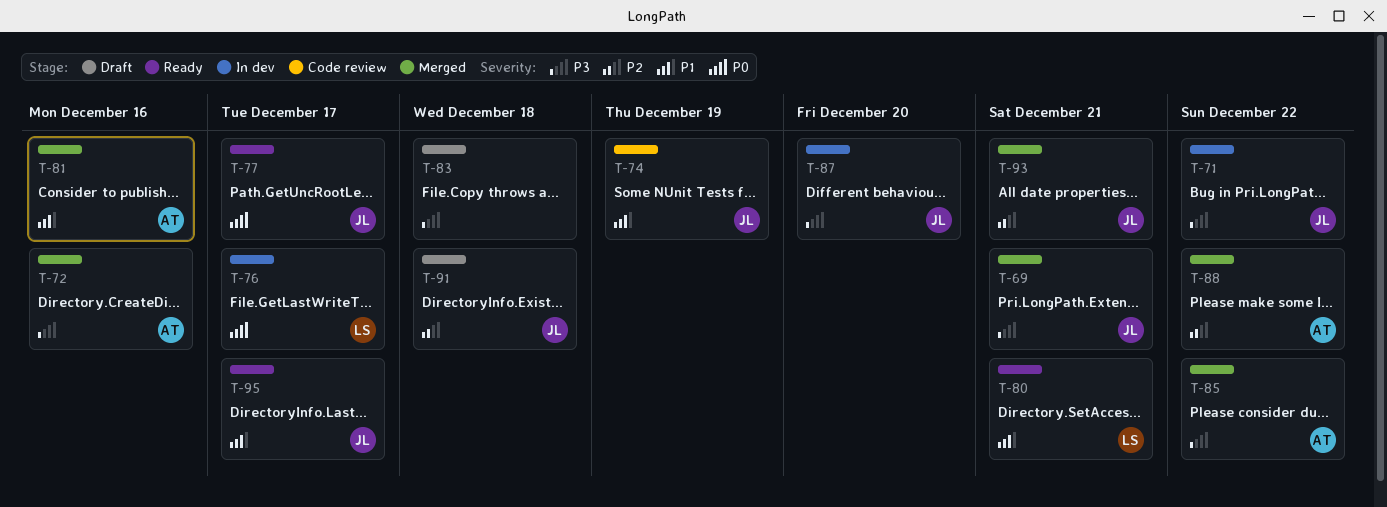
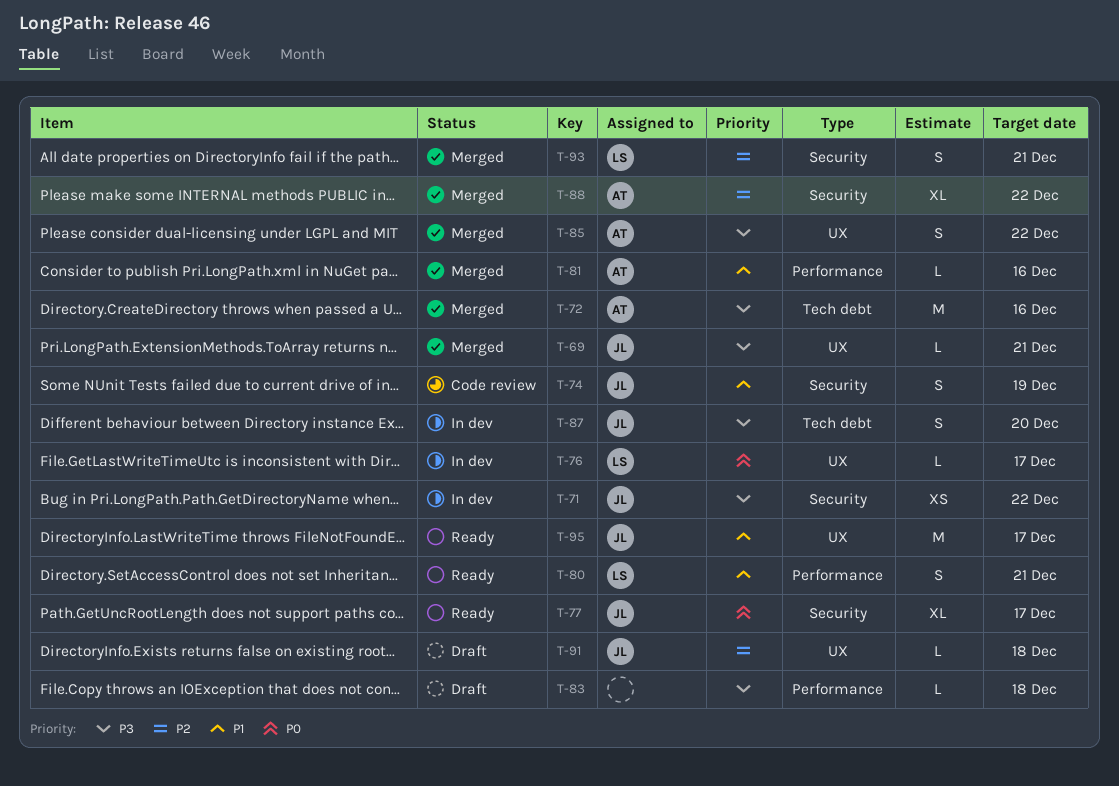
T-93, owner: JL -> LS

